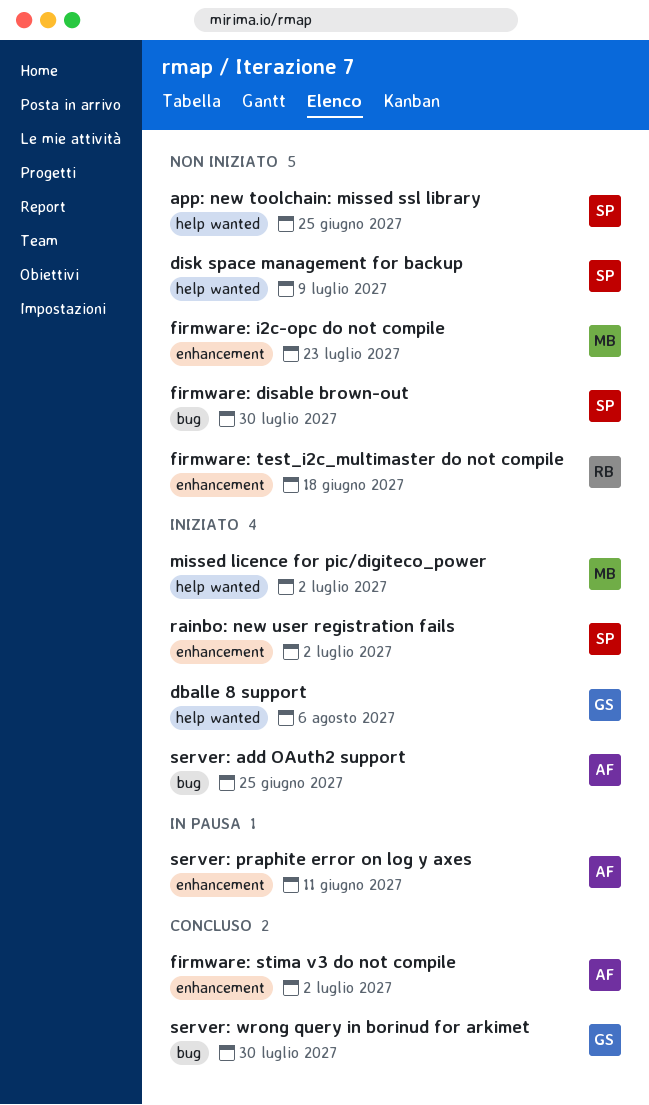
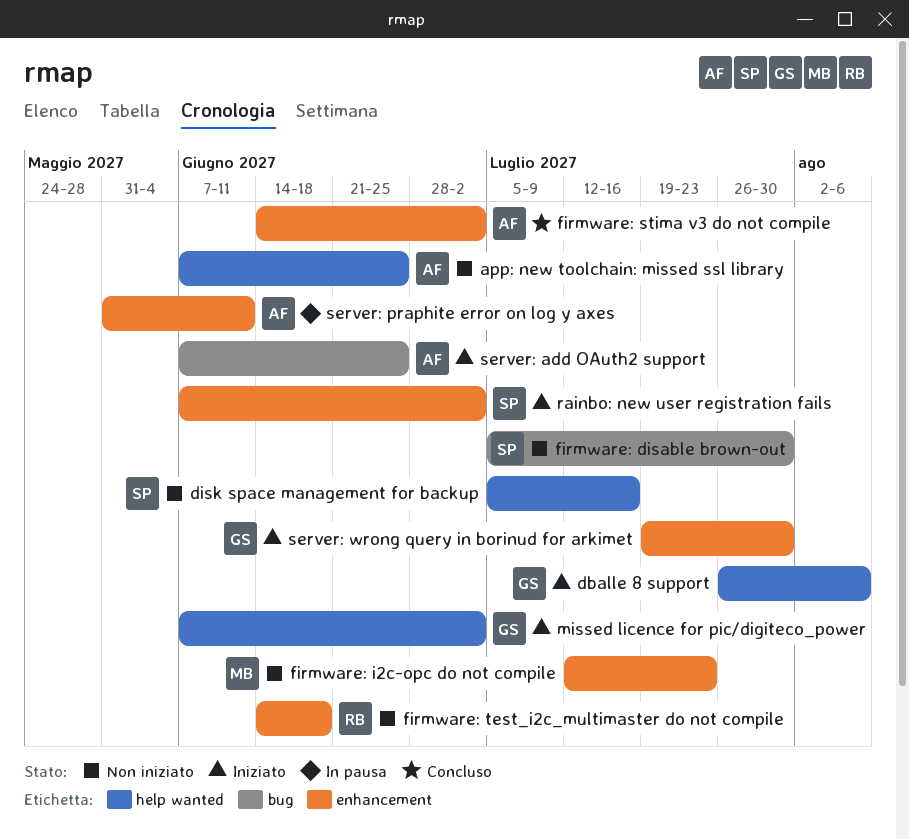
app: new toolchain: missed ssl library, owner: SP -> AF
disk space management for backup, due: Jul 9 -> Jul 16
missed licence for pic/digiteco_power, owner: MB -> GS
server: wrong query in borinud for arkimet, status: Concluso -> Iniziato
server: wrong query in borinud for arkimet, label: bug -> enhancement

